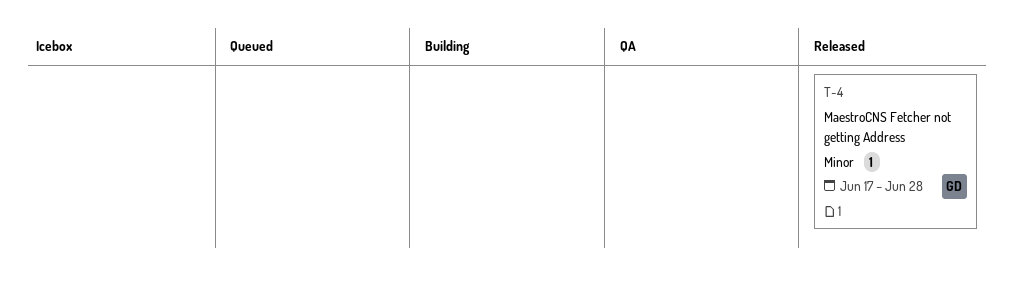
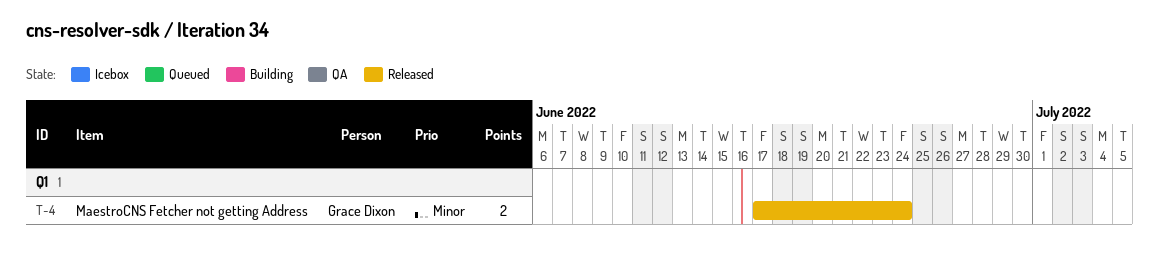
T-4, estimate: 1 -> 2
T-4, due: Jun 28 -> Jun 24

